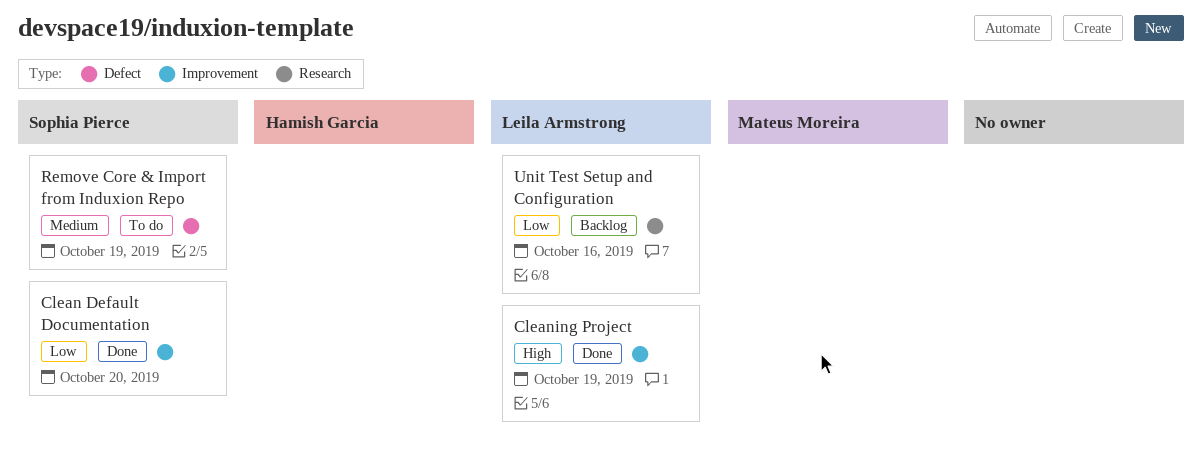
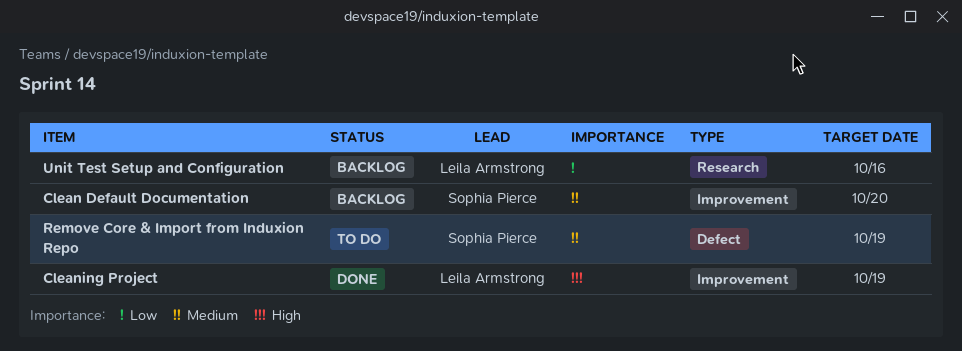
Clean Default Documentation, status: Done -> Backlog
Clean Default Documentation, priority: Low -> Medium

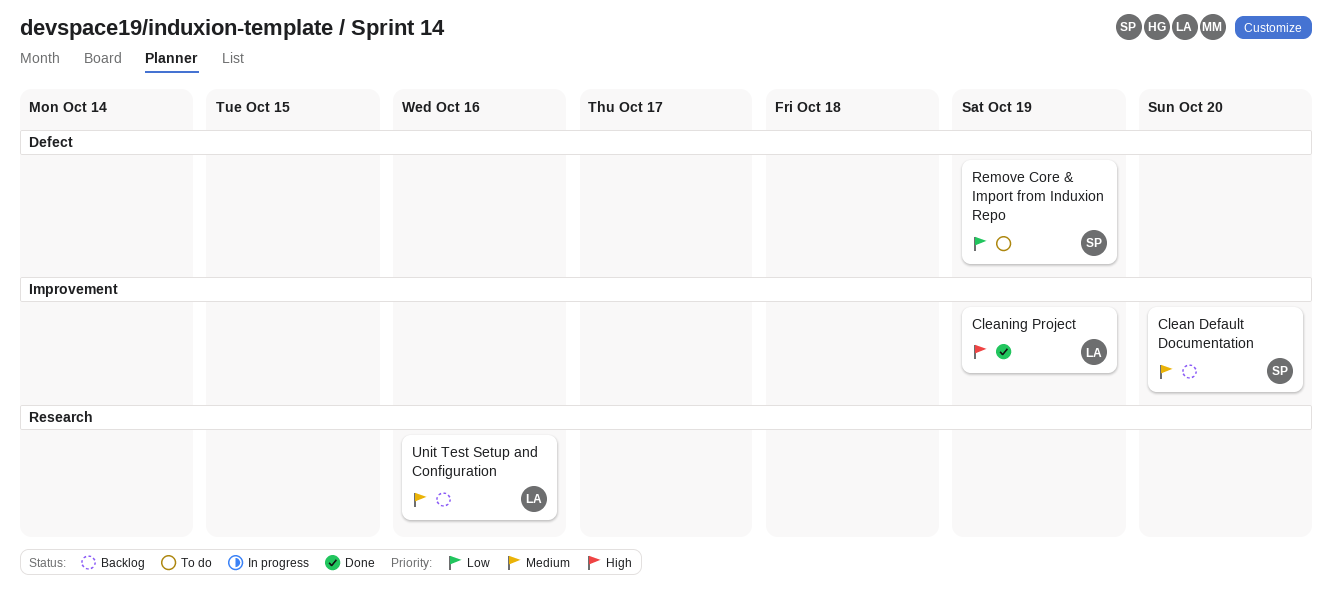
Remove Core & Import from Induxion Repo, priority: Medium -> Low
Unit Test Setup and Configuration, priority: Low -> Medium

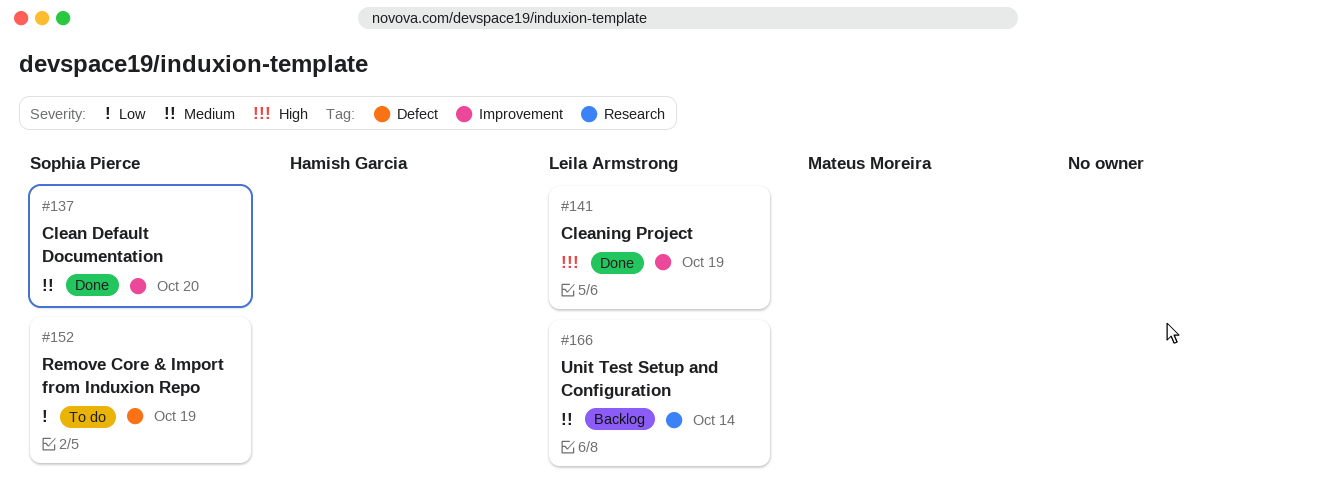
Clean Default Documentation, status: Backlog -> Done
Unit Test Setup and Configuration, due: Oct 16 -> Oct 14

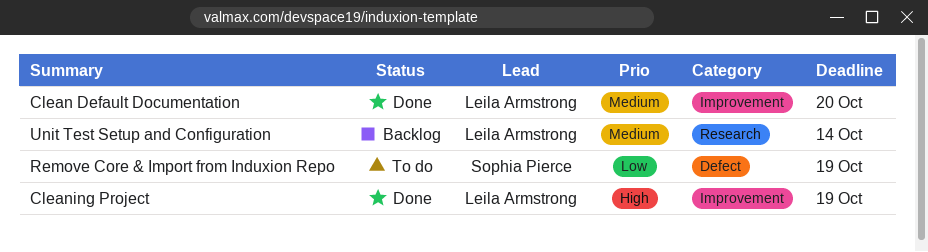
Clean Default Documentation, owner: Sophia Pierce -> Leila Armstrong

